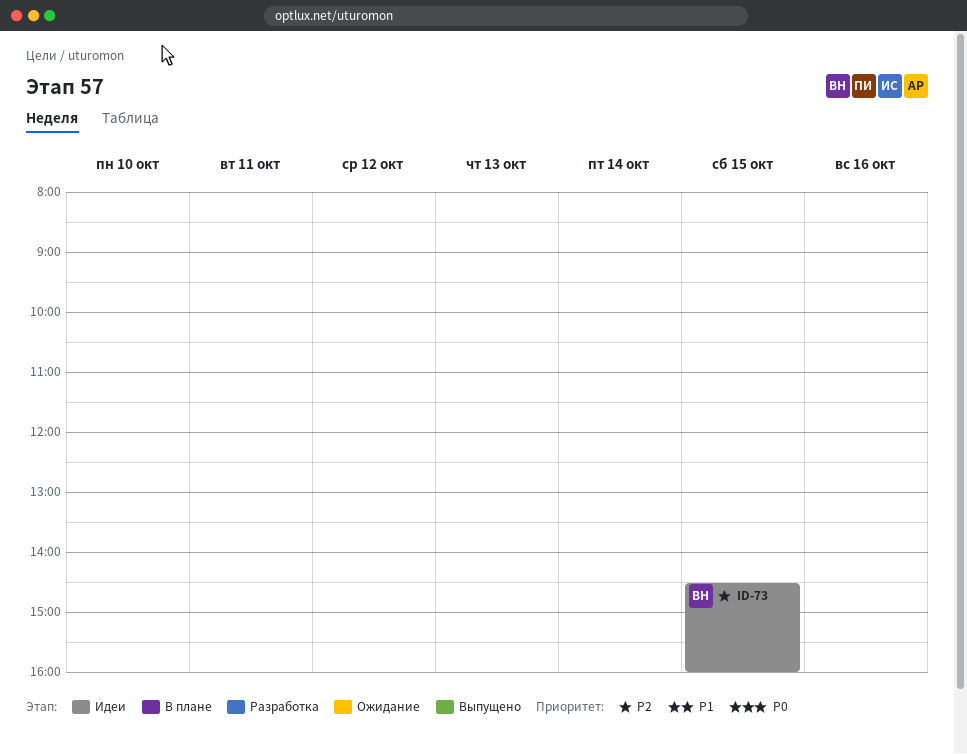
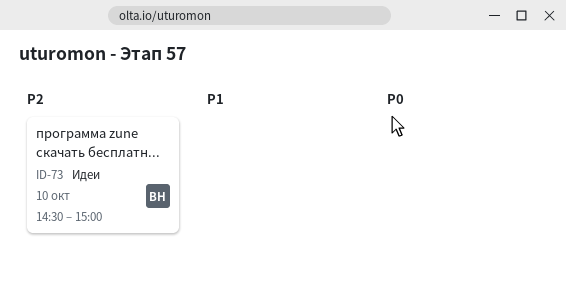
ID-73, day: Oct 15 -> Oct 10
ID-73, ends: 16:00 -> 15:00

